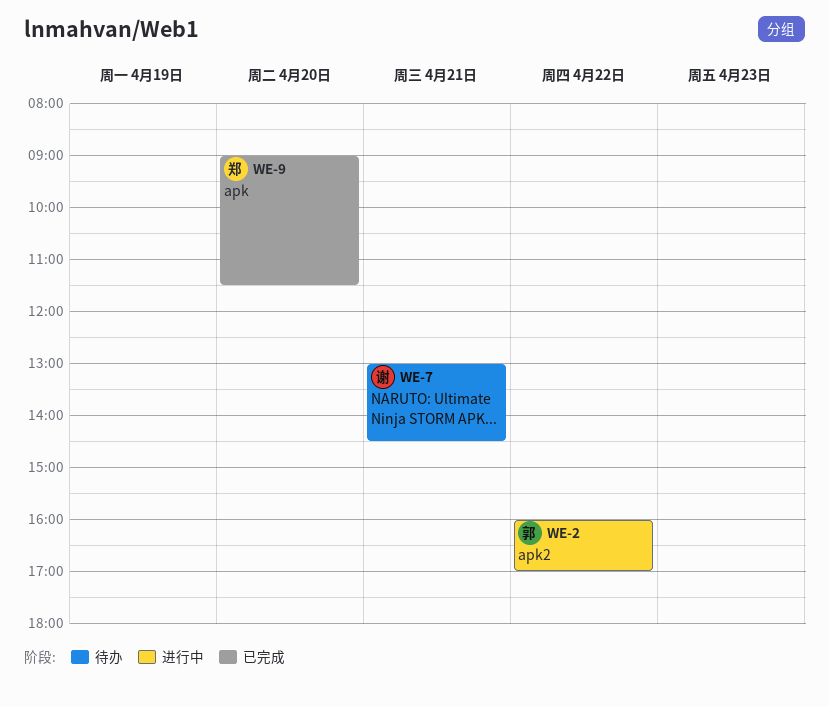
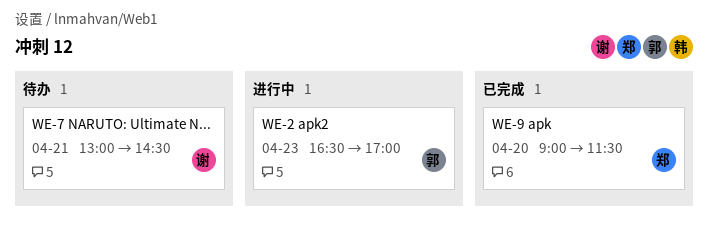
WE-2, day: Apr 22 -> Apr 23
WE-2, begins: 16:00 -> 16:30

